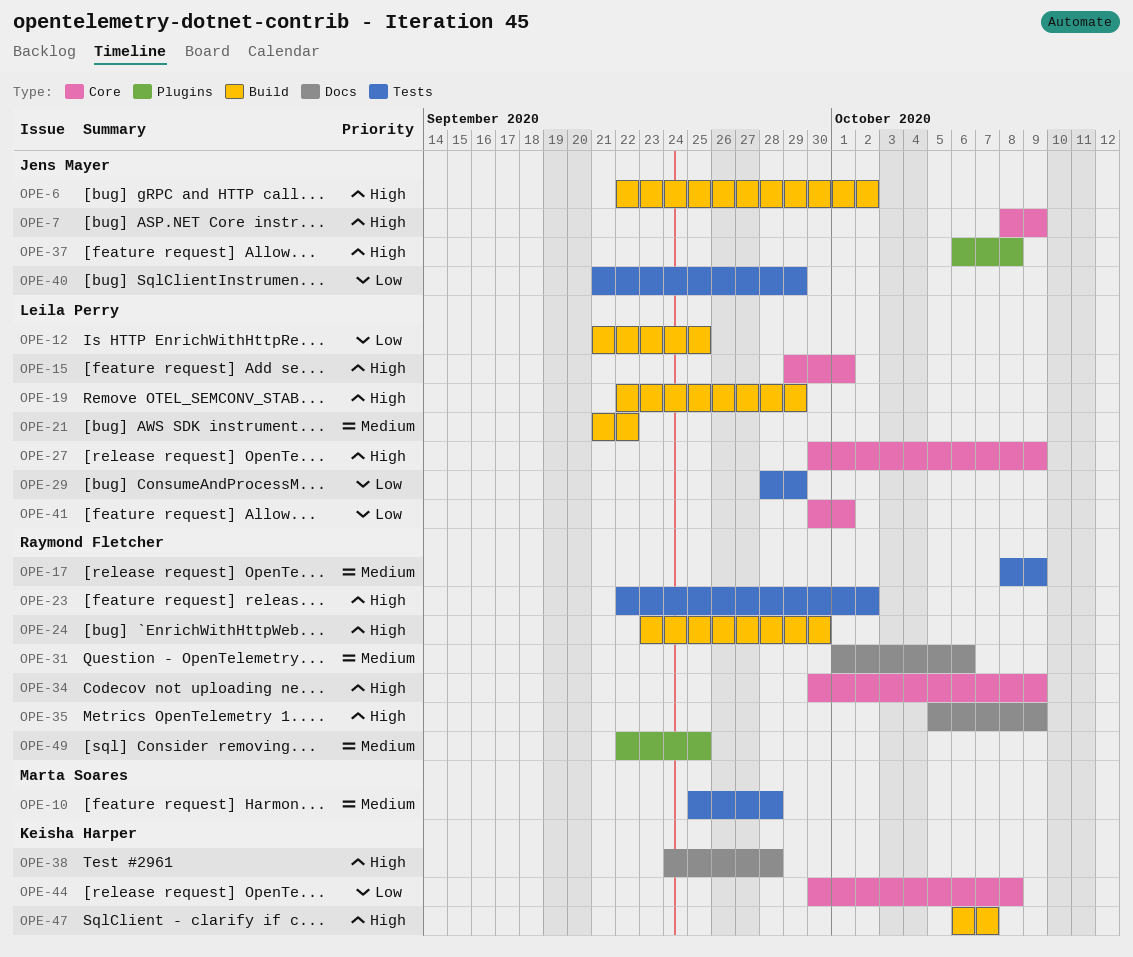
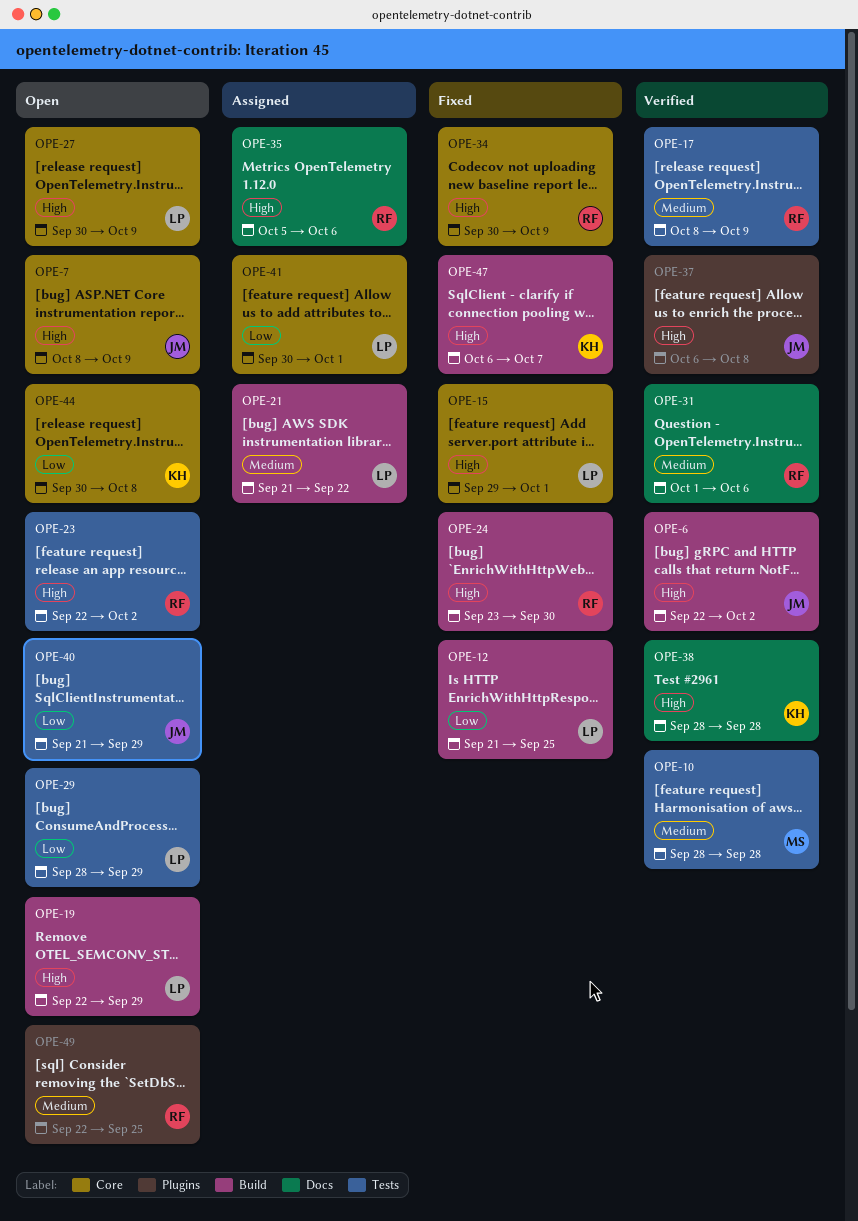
OPE-10, start: Sep 25 -> Sep 28
OPE-35, due: Oct 9 -> Oct 6
OPE-38, start: Sep 24 -> Sep 28

